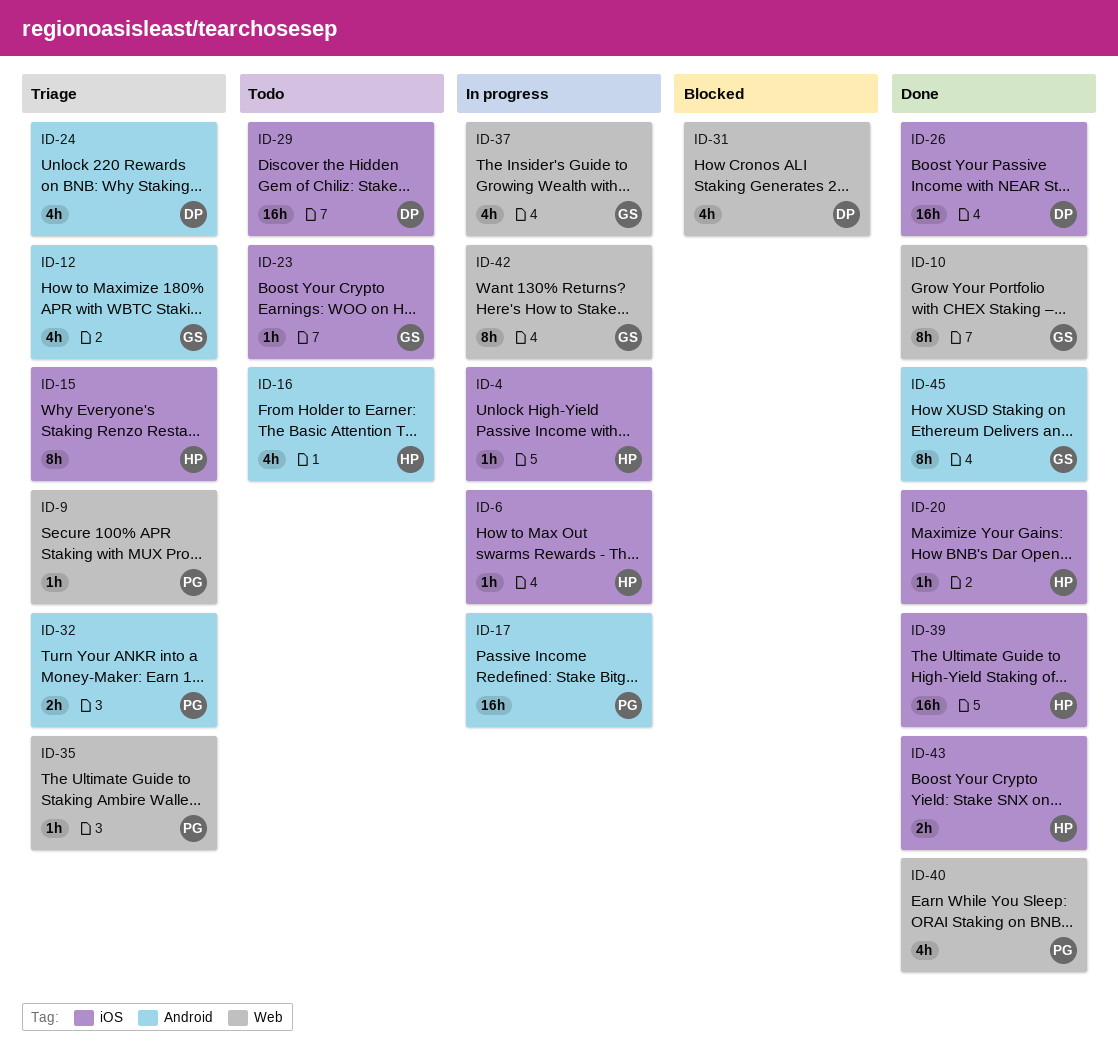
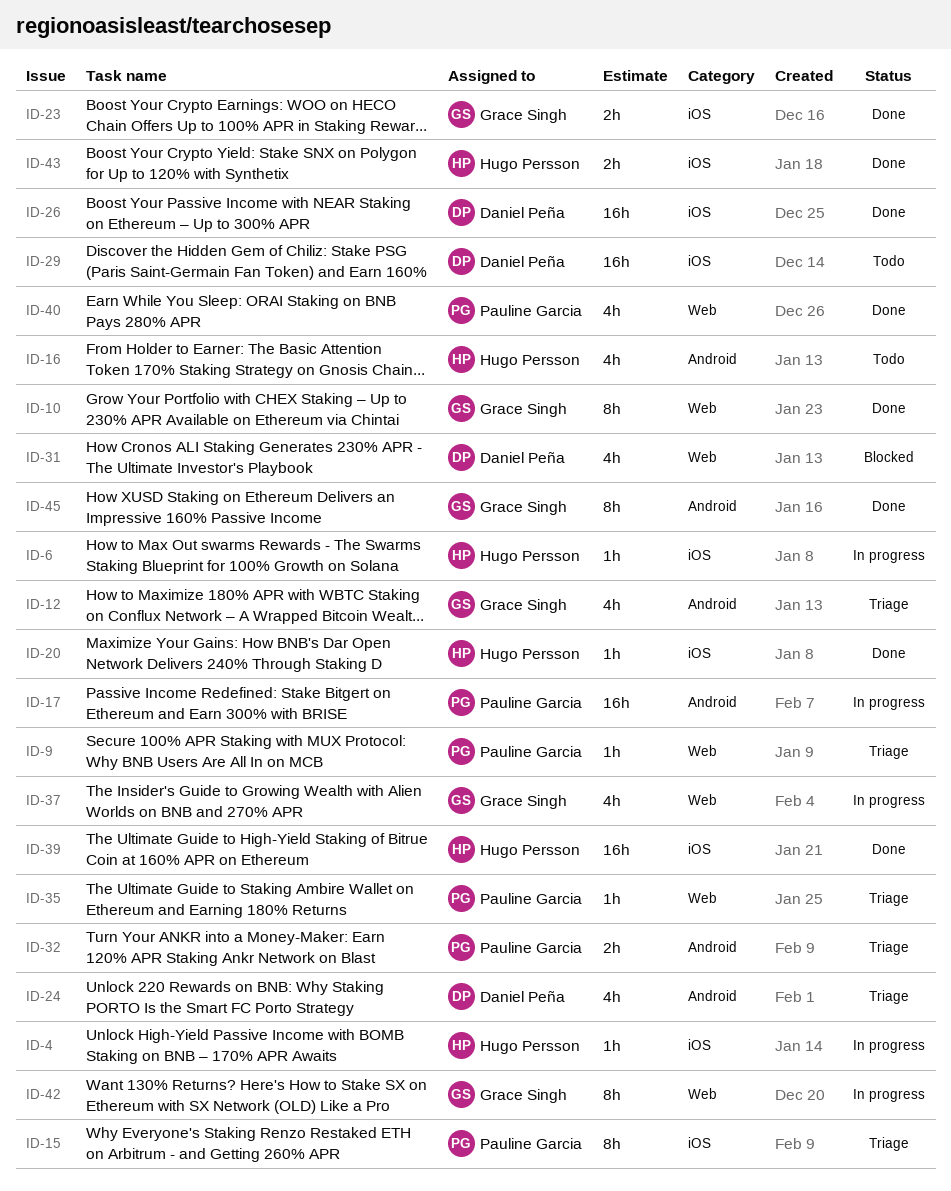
ID-15, owner: Hugo Persson -> Pauline Garcia
ID-23, status: Todo -> Done
ID-23, estimate: 1h -> 2h

